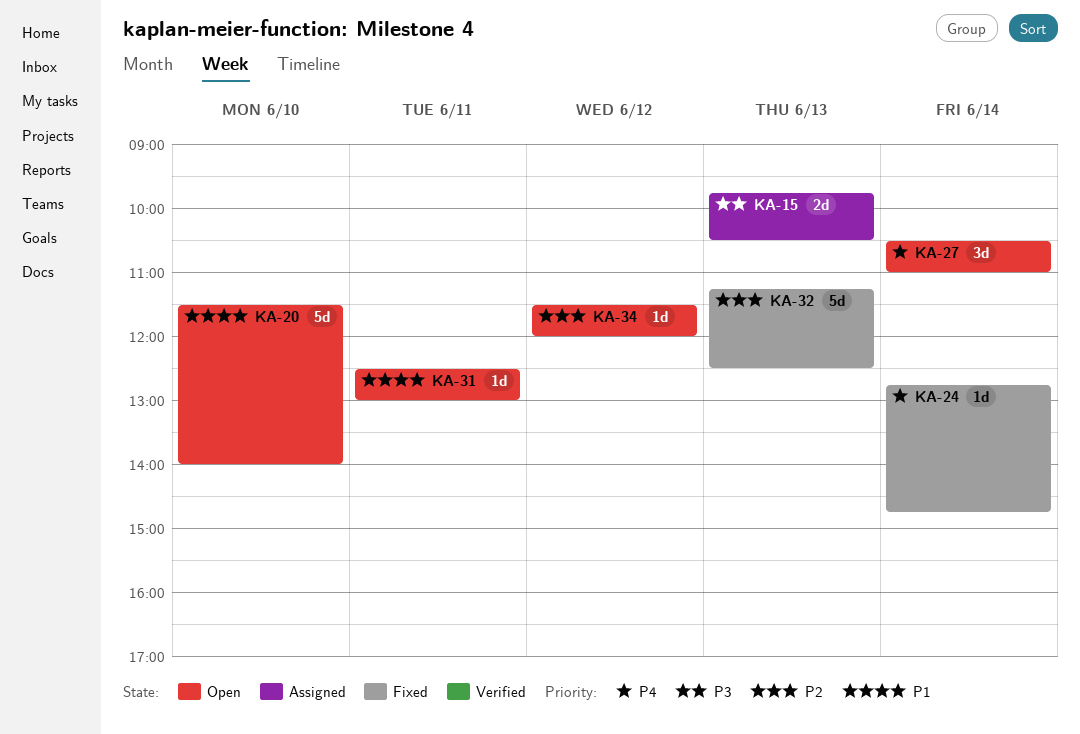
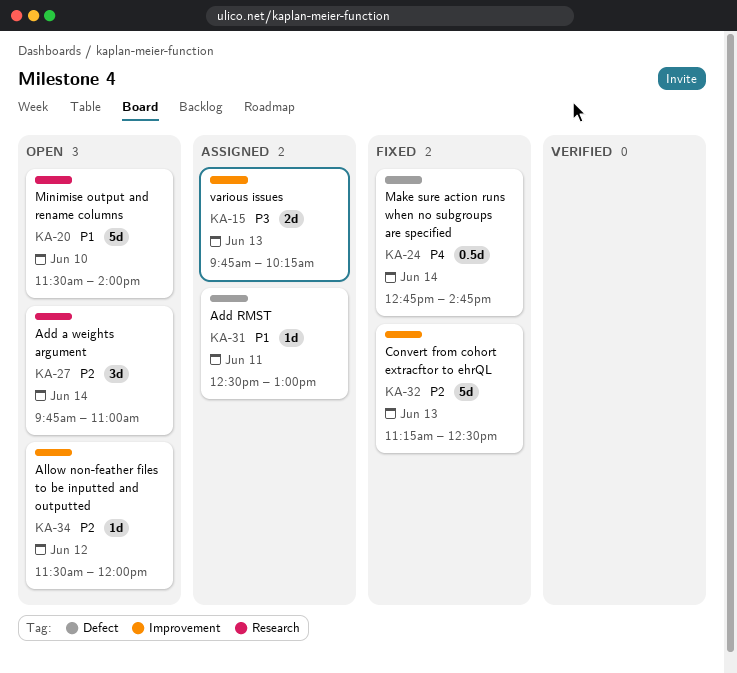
KA-15, ends: 10:30 -> 10:15
KA-24, estimate: 1d -> 0.5d
KA-27, priority: P4 -> P2
KA-27, begins: 10:30 -> 09:45
KA-31, status: Open -> Assigned

